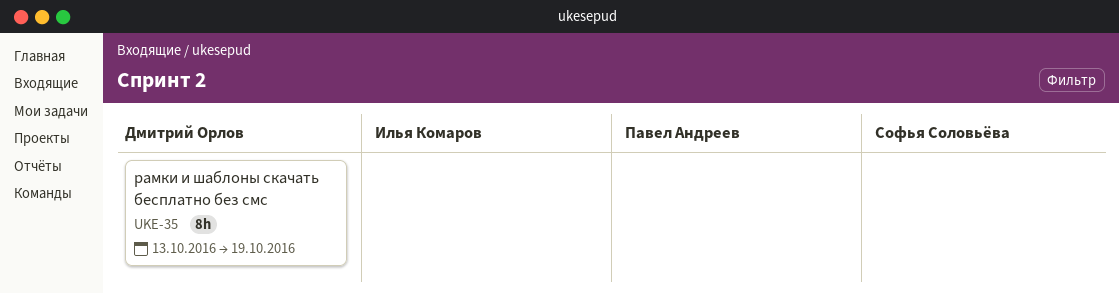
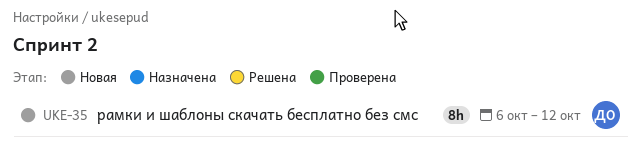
UKE-35, start: Oct 13 -> Oct 6
UKE-35, due: Oct 19 -> Oct 12

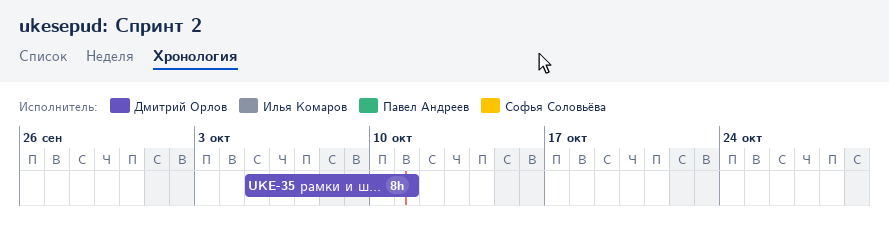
UKE-35, start: Oct 6 -> Oct 5
UKE-35, due: Oct 12 -> Oct 11

